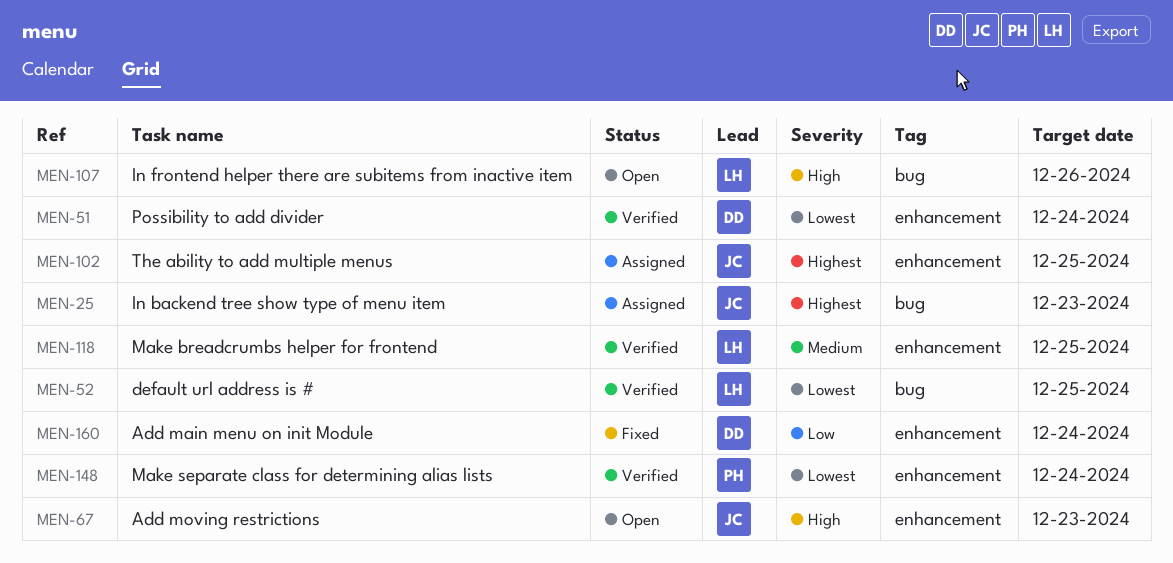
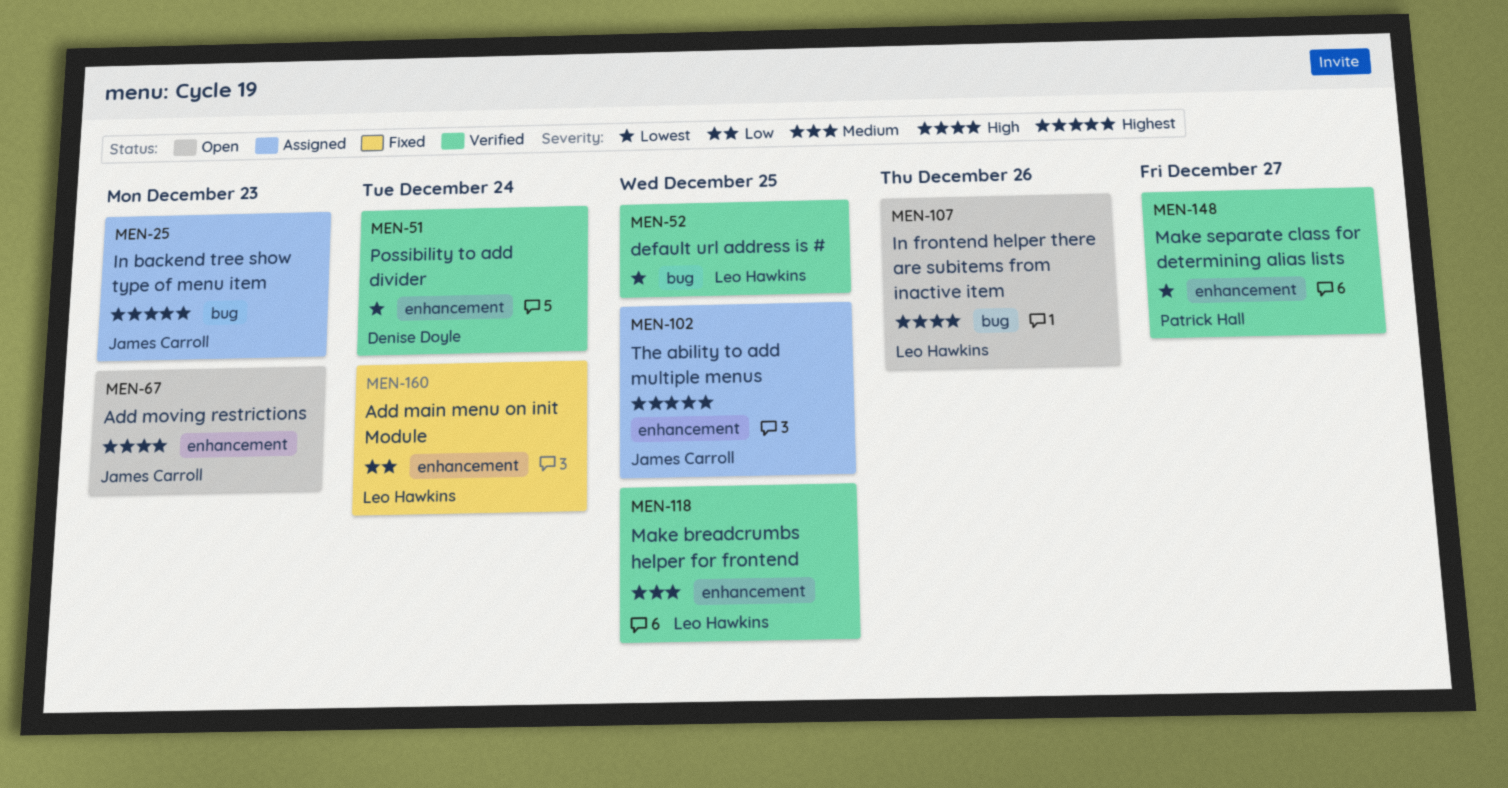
MEN-148, due: Dec 24 -> Dec 27
MEN-160, owner: Denise Doyle -> Leo Hawkins

